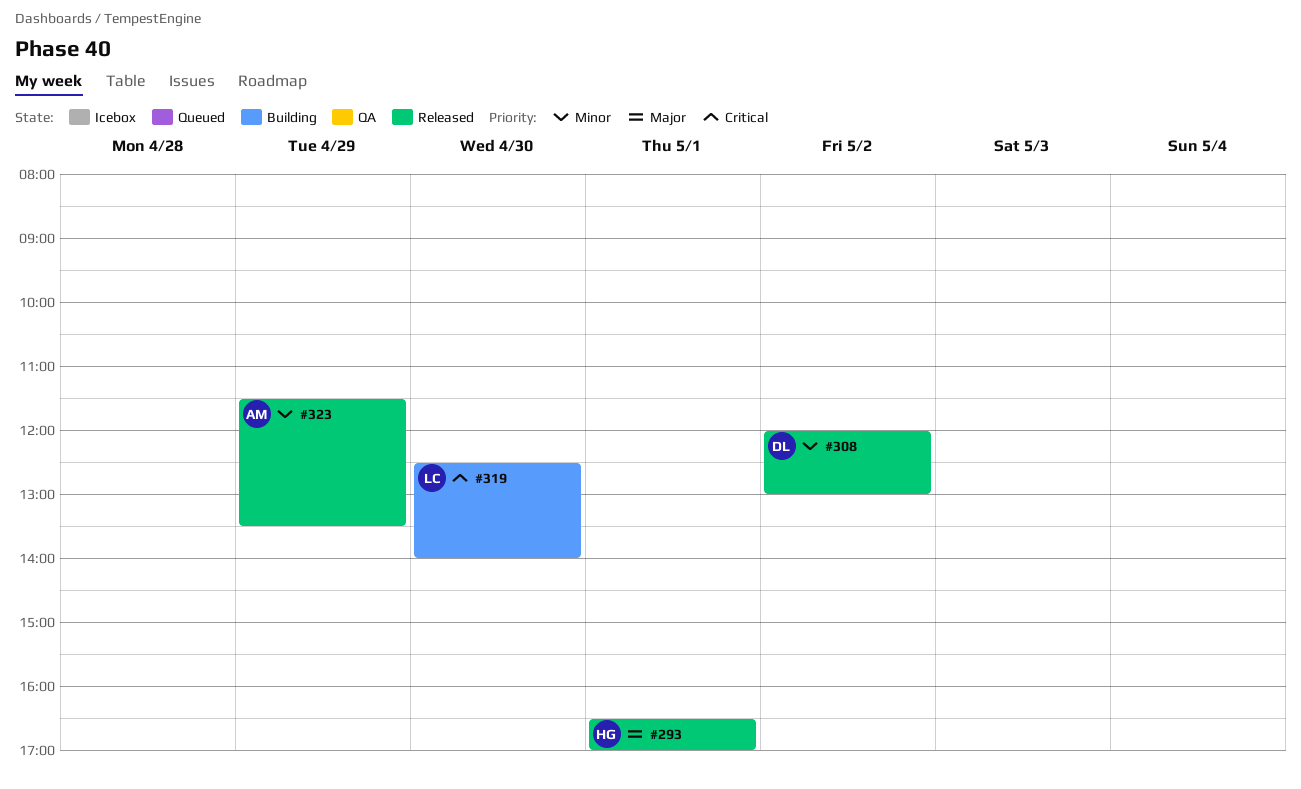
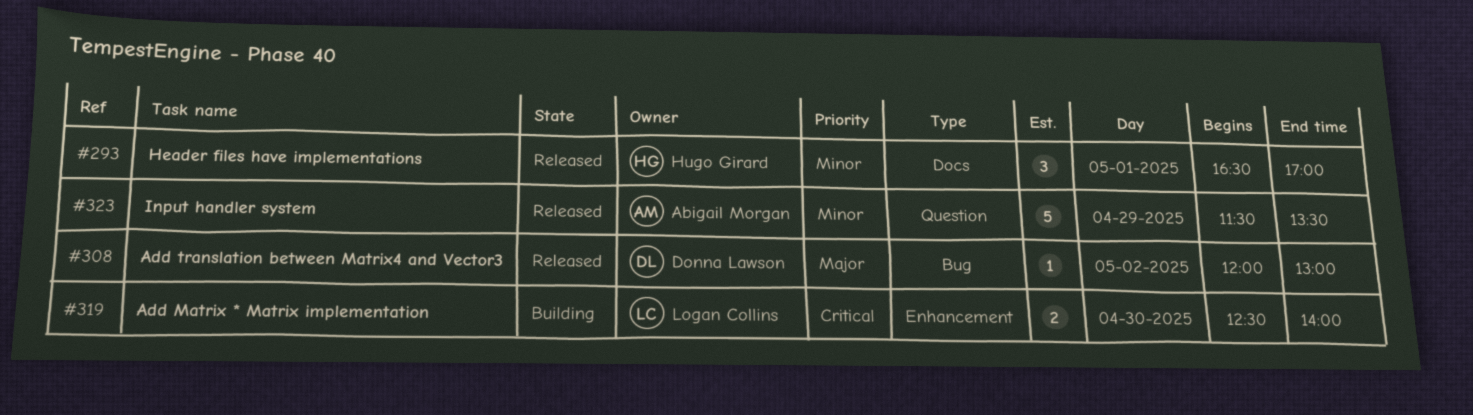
#293, priority: Major -> Minor
#308, priority: Minor -> Major

